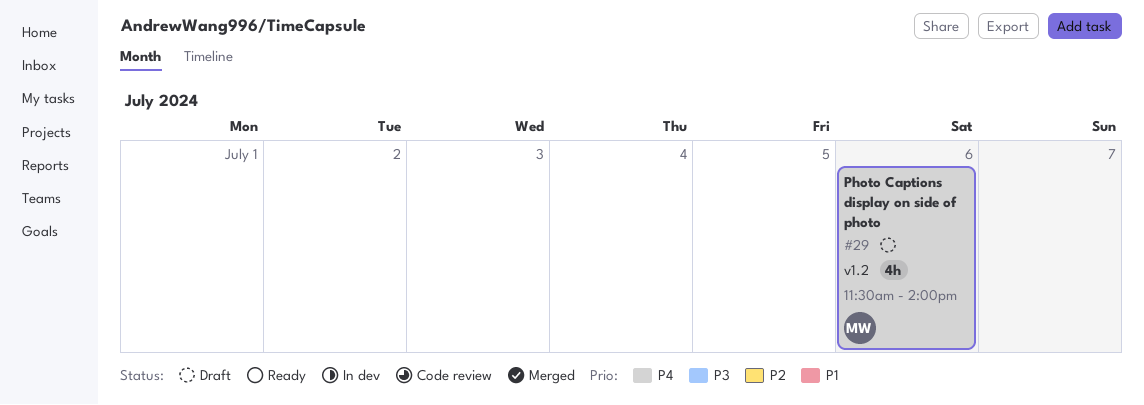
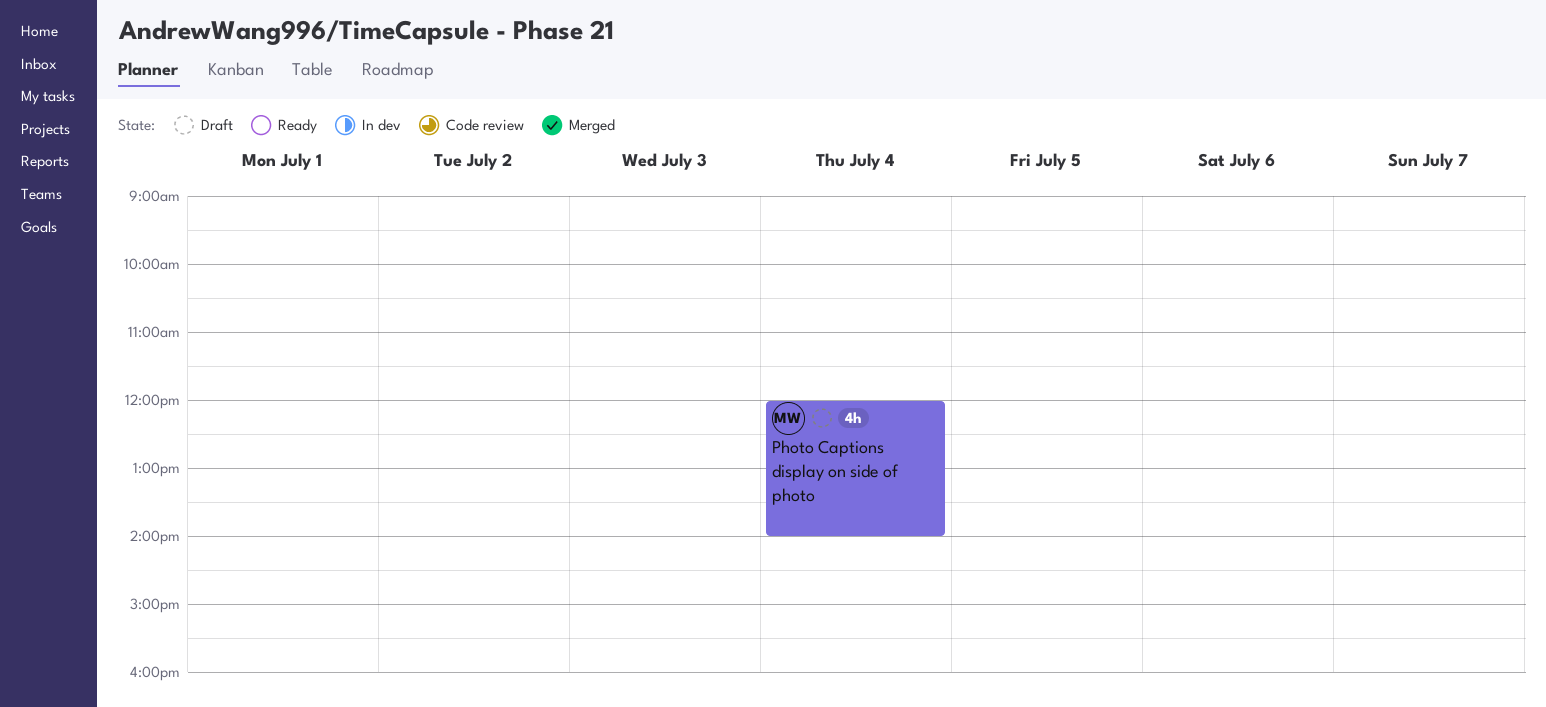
Photo Captions display on side of photo, day: Jul 6 -> Jul 4
Photo Captions display on side of photo, begins: 11:30 -> 12:00

